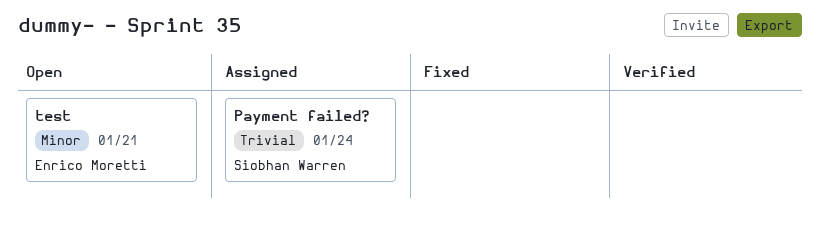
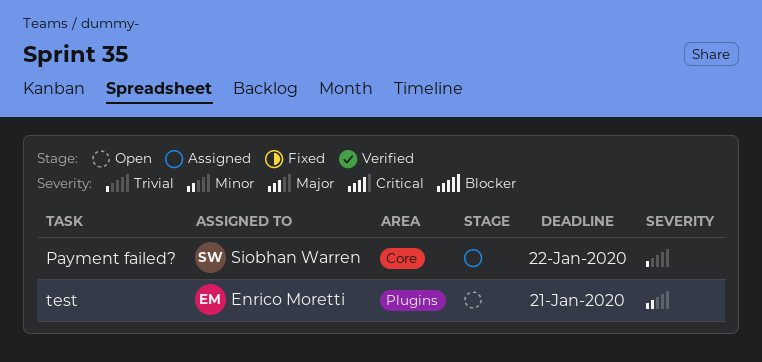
Payment failed?, due: Jan 24 -> Jan 22

